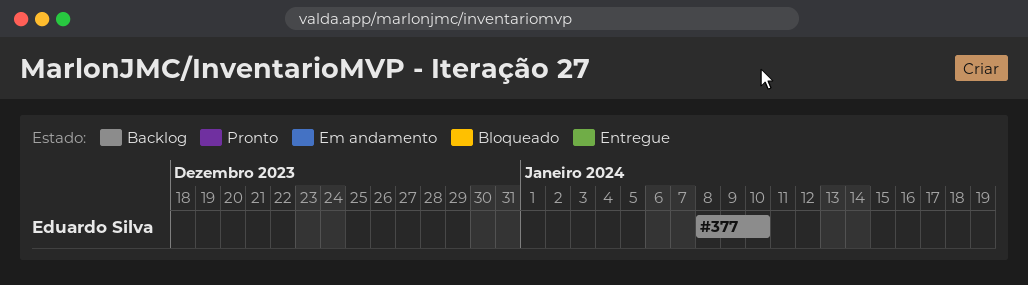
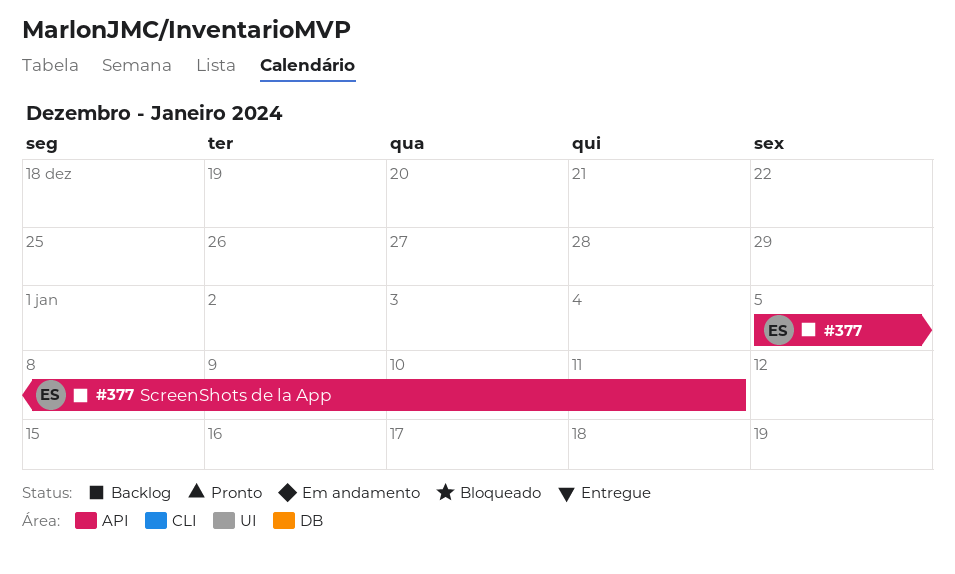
#377, start: Jan 8 -> Jan 5
#377, due: Jan 10 -> Jan 11

